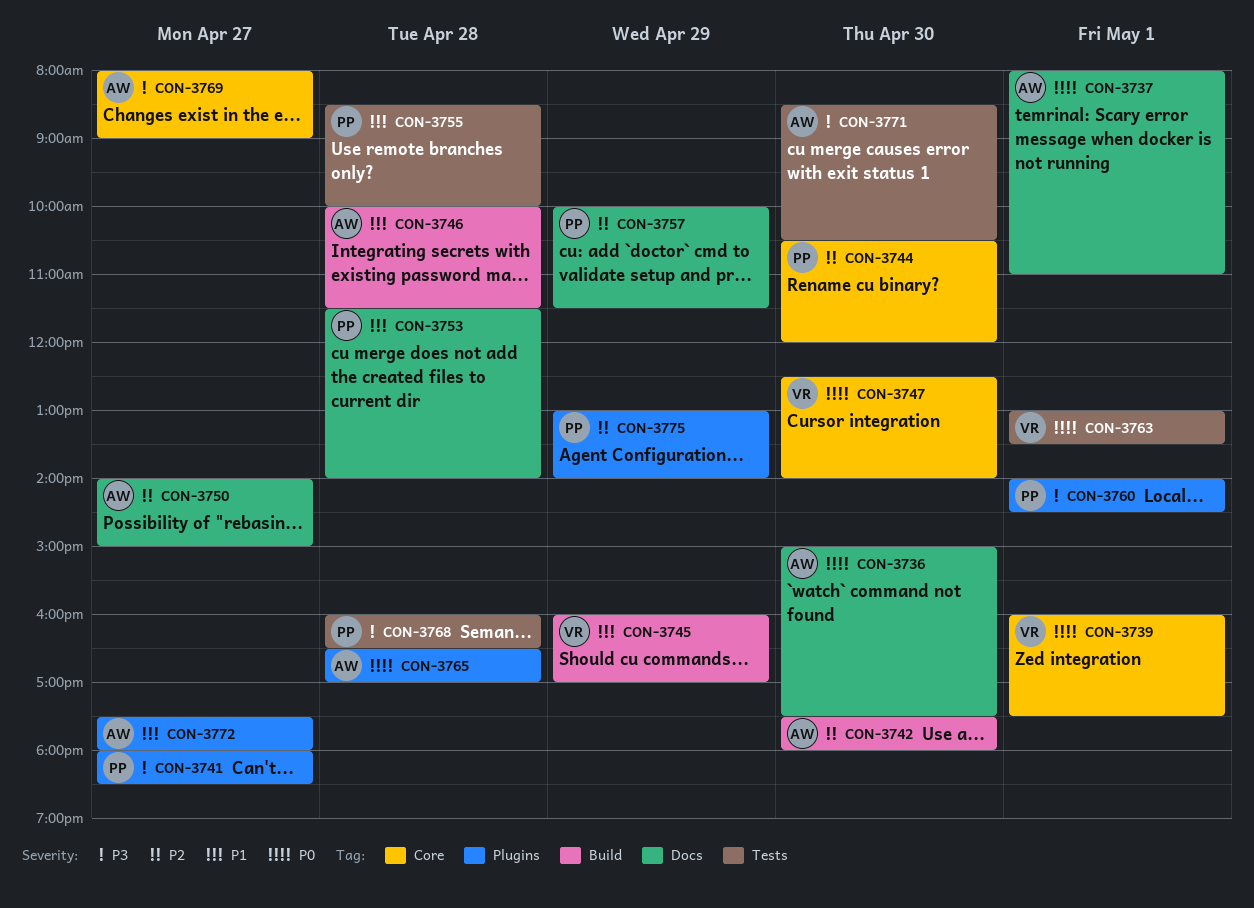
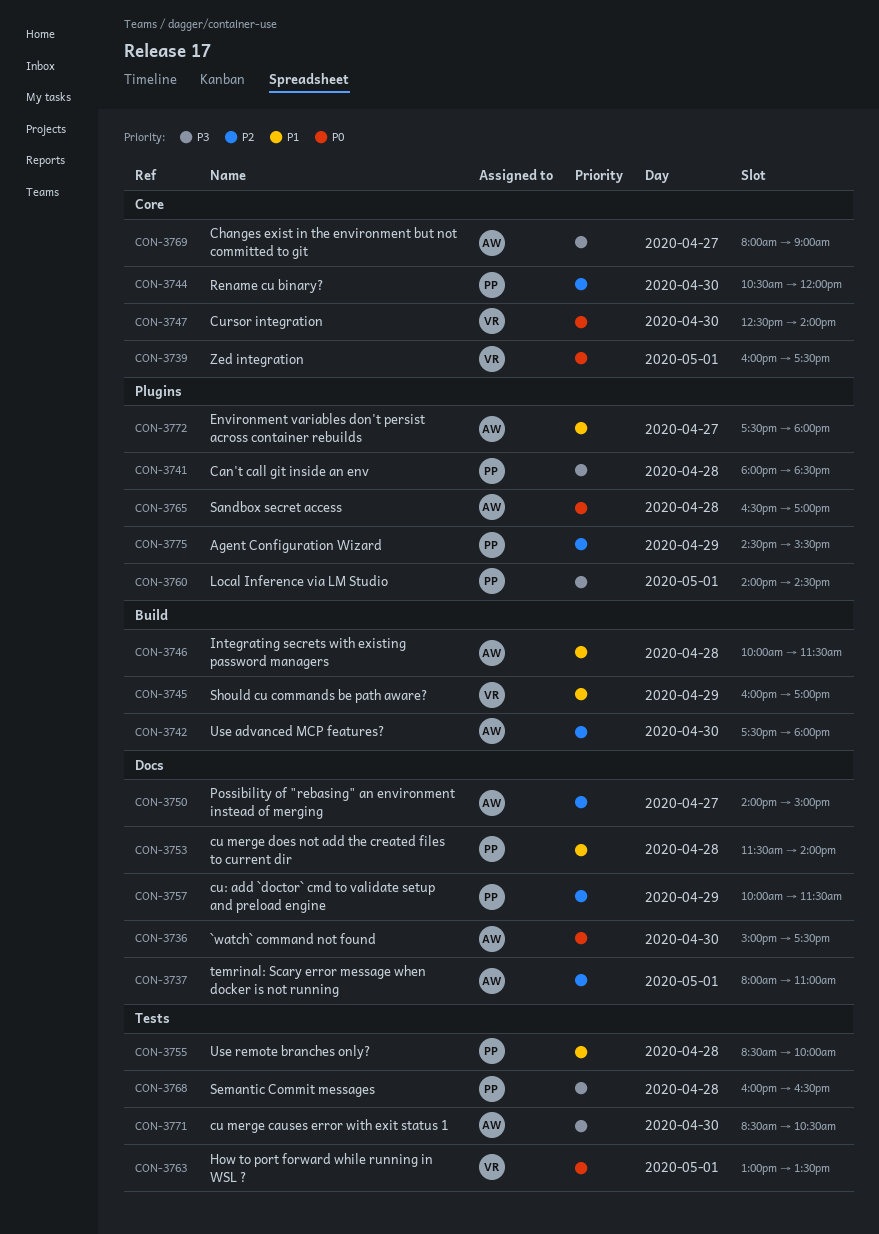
CON-3737, priority: P0 -> P2
CON-3741, day: Apr 27 -> Apr 28
CON-3775, begins: 13:00 -> 14:30
CON-3775, ends: 14:00 -> 15:30

